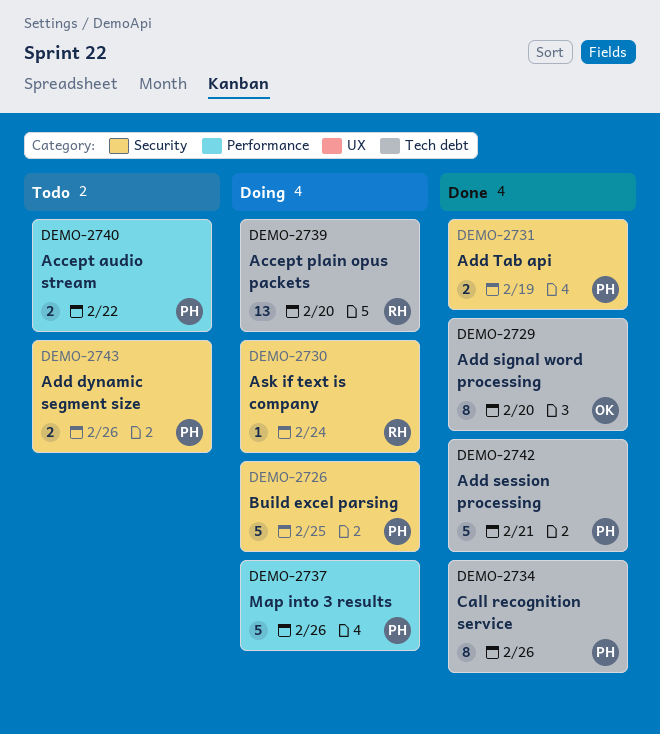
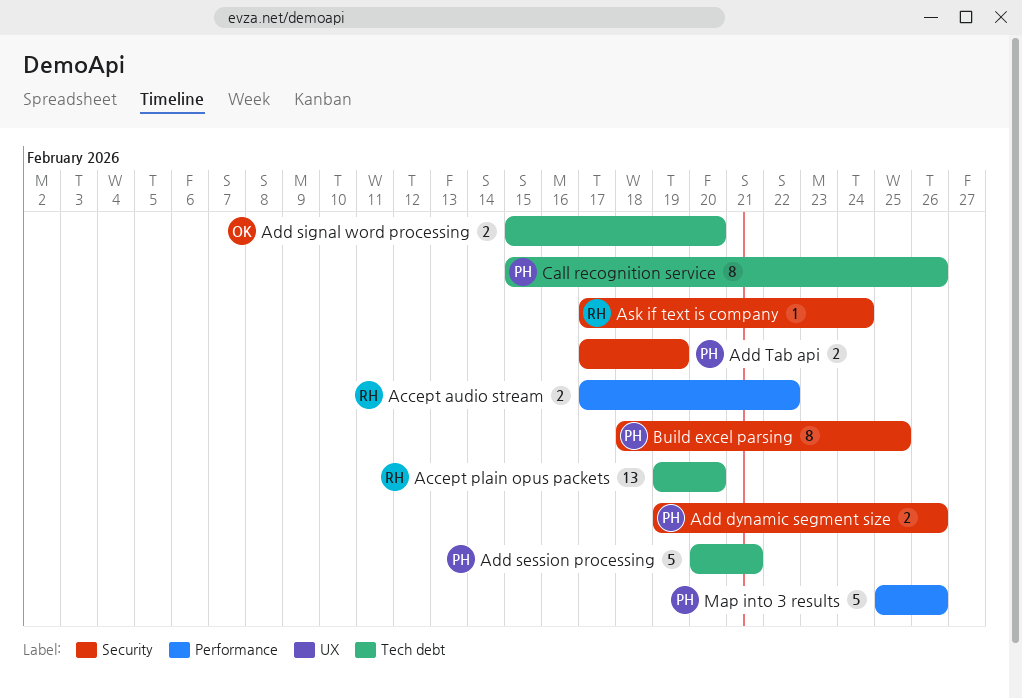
Accept audio stream, owner: PH -> RH
Add signal word processing, estimate: 8 -> 2
Build excel parsing, estimate: 5 -> 8

